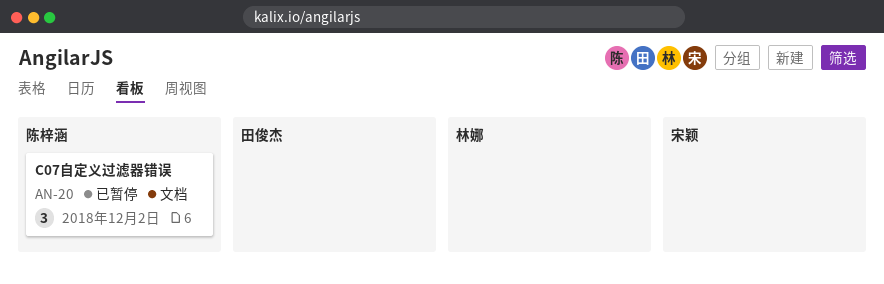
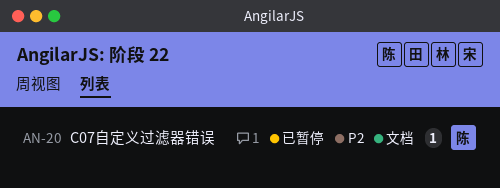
AN-20, estimate: 3 -> 1

